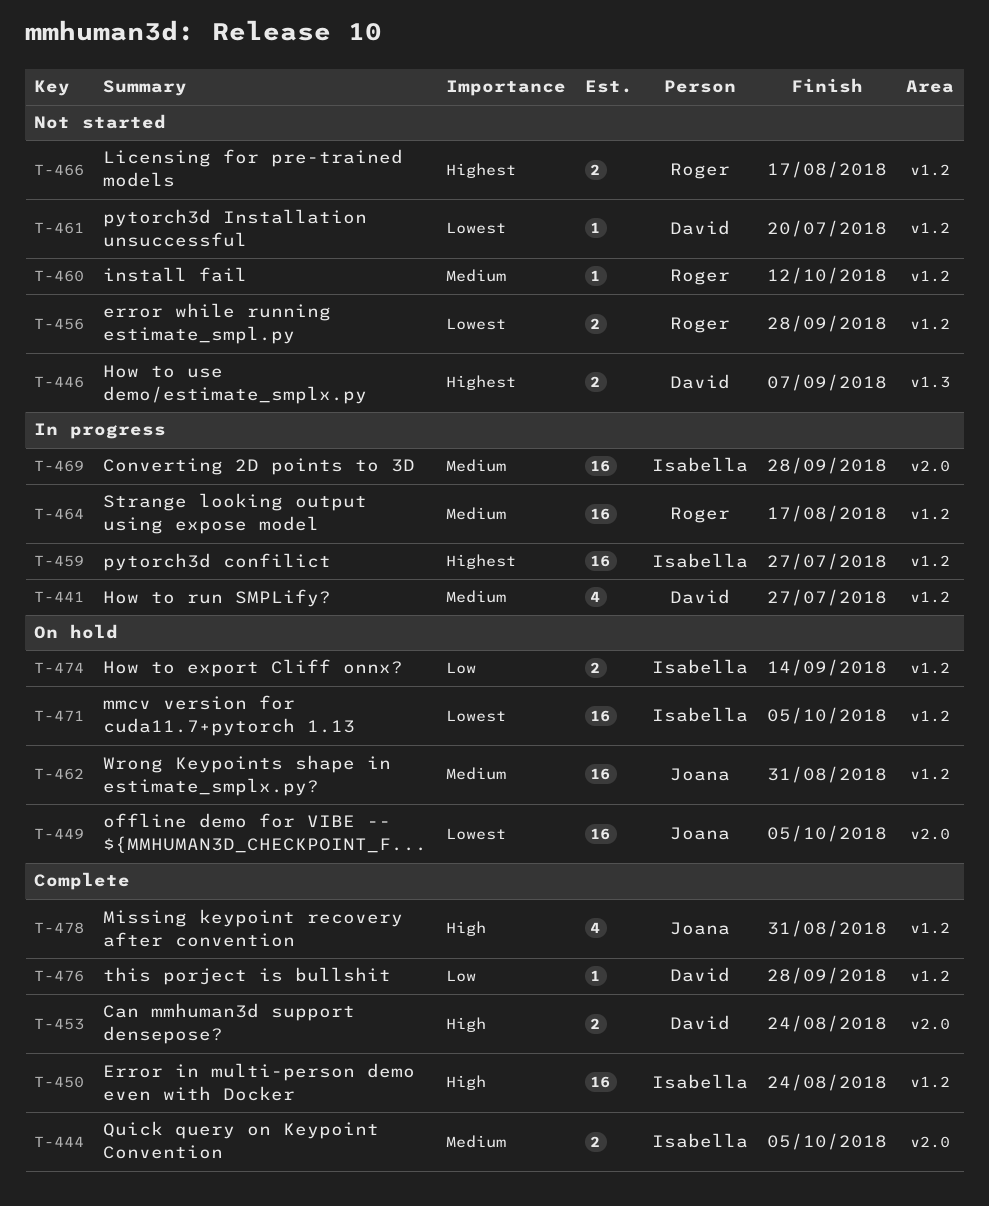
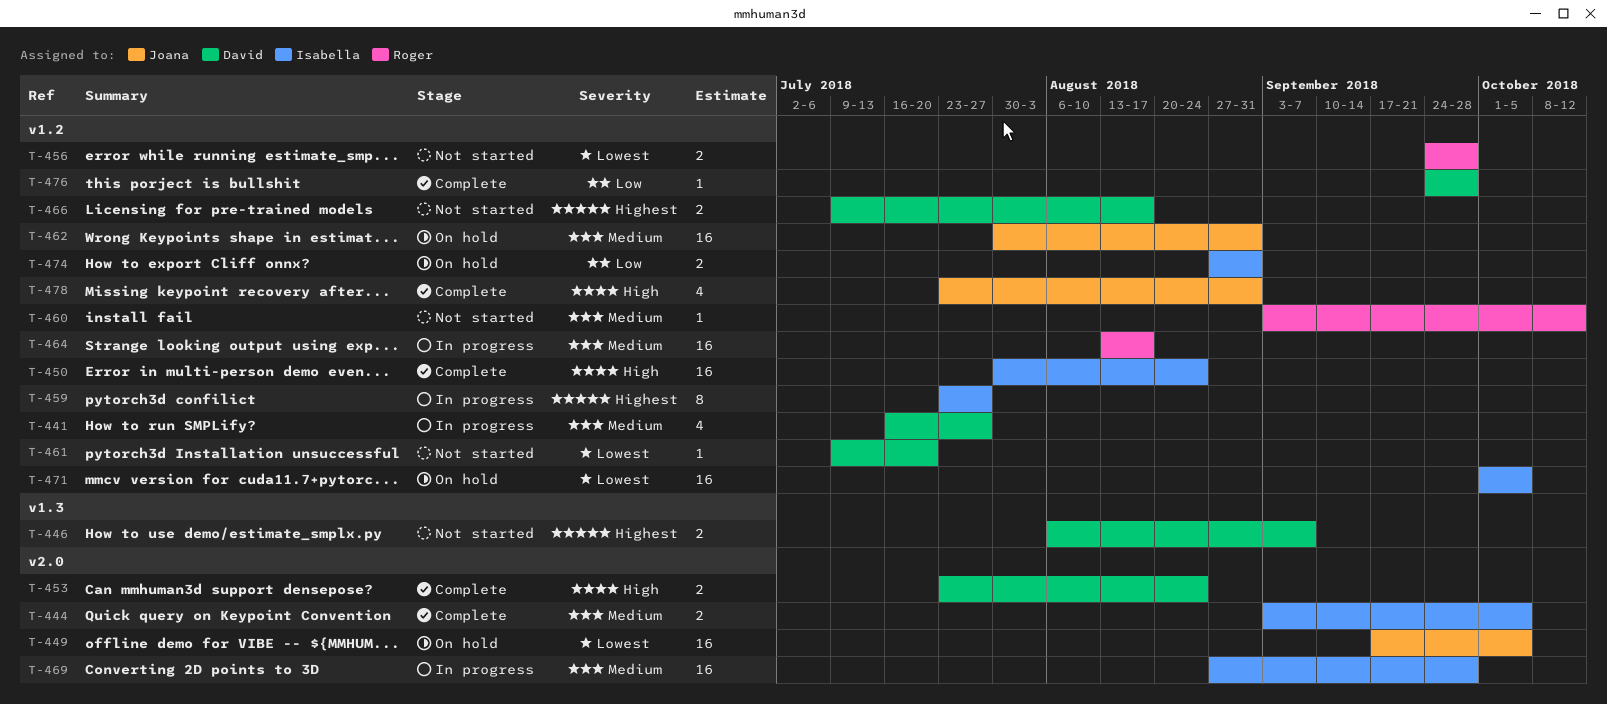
T-459, estimate: 16 -> 8
T-466, owner: Roger -> David
T-474, due: Sep 14 -> Aug 31

